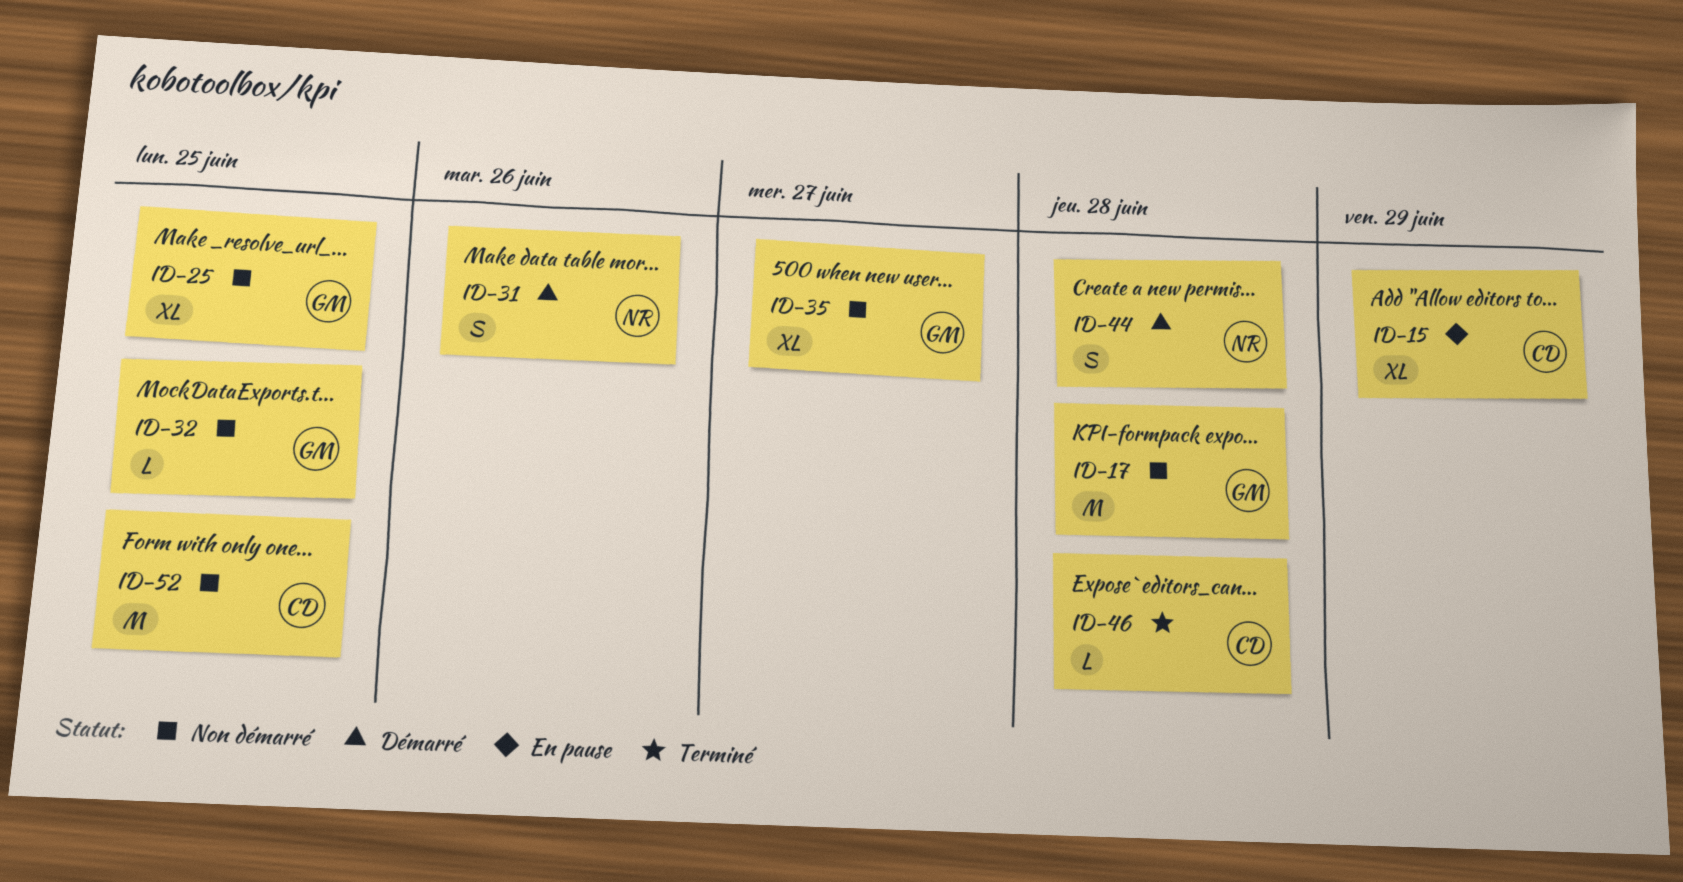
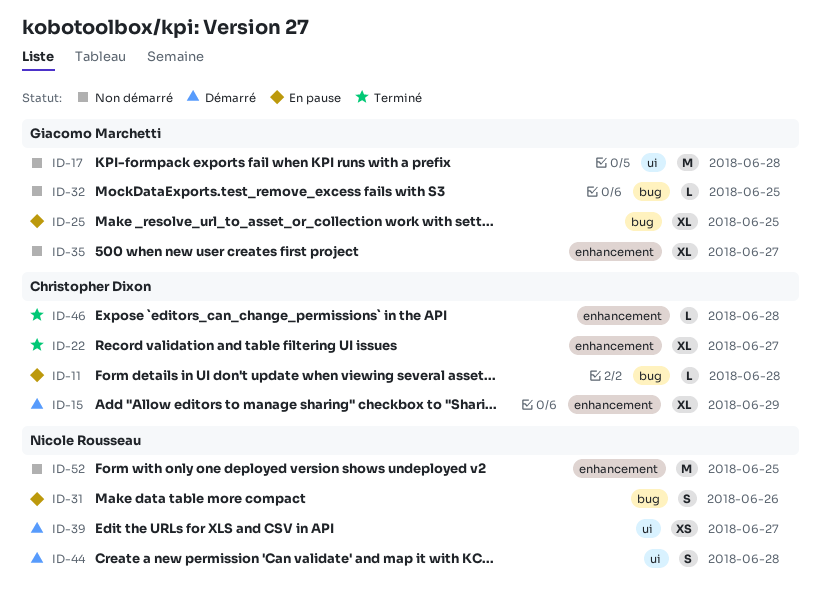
ID-11: none -> present
ID-15, status: En pause -> Démarré
ID-22: none -> present
ID-25, status: Non démarré -> En pause
ID-31, status: Démarré -> En pause
ID-39: none -> present
ID-52, owner: Christopher Dixon -> Nicole Rousseau

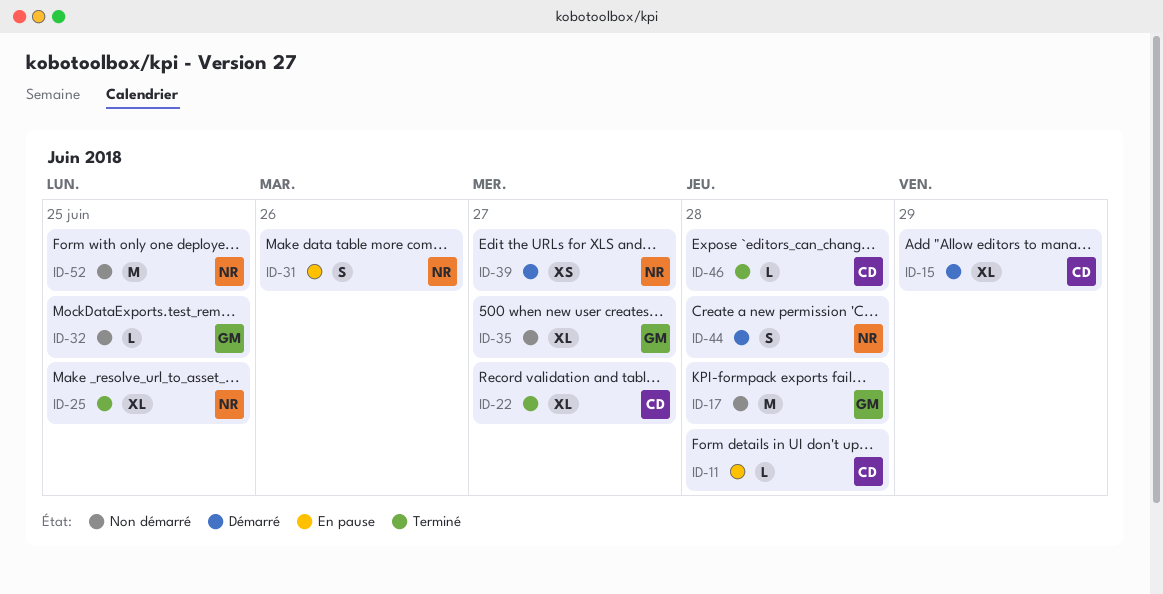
ID-25, status: En pause -> Terminé
ID-25, owner: Giacomo Marchetti -> Nicole Rousseau

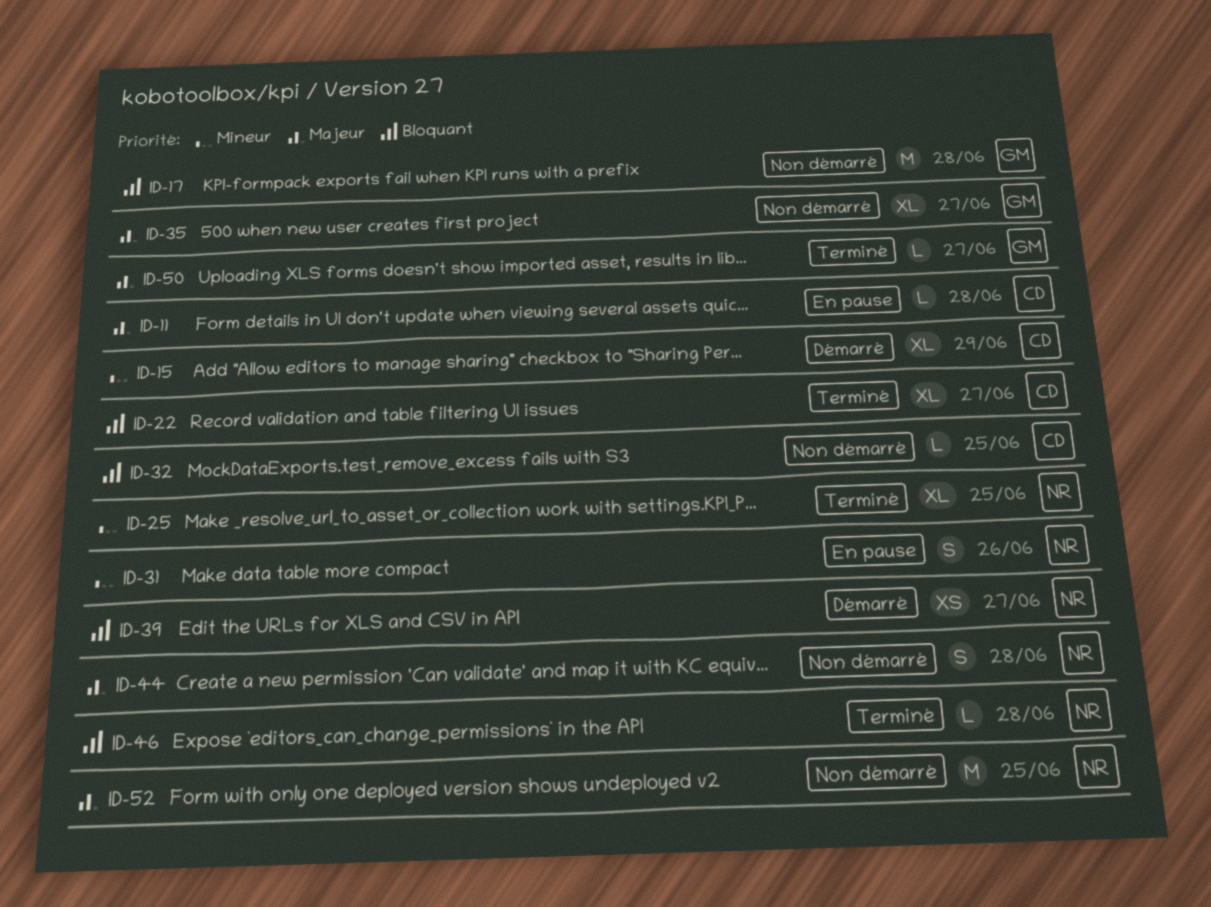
ID-32, owner: GM -> CD
ID-44, status: Démarré -> Non démarré
ID-46, owner: CD -> NR
ID-50: none -> present

